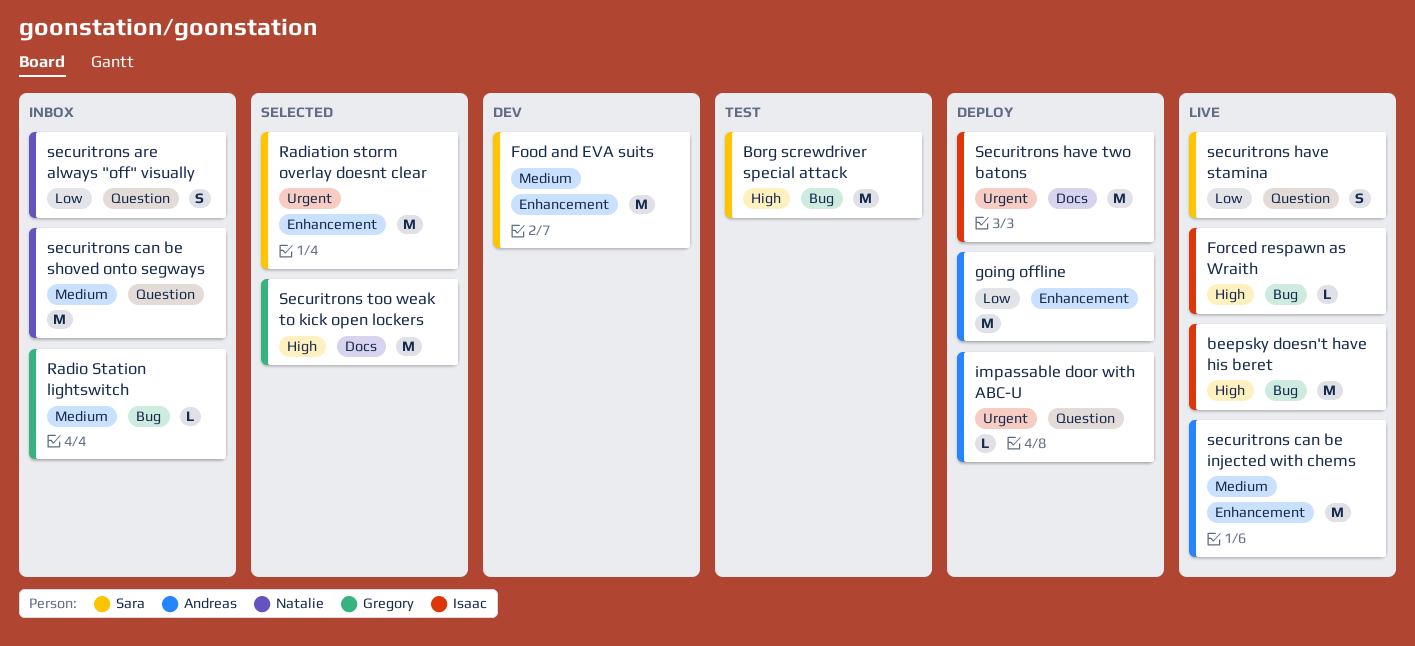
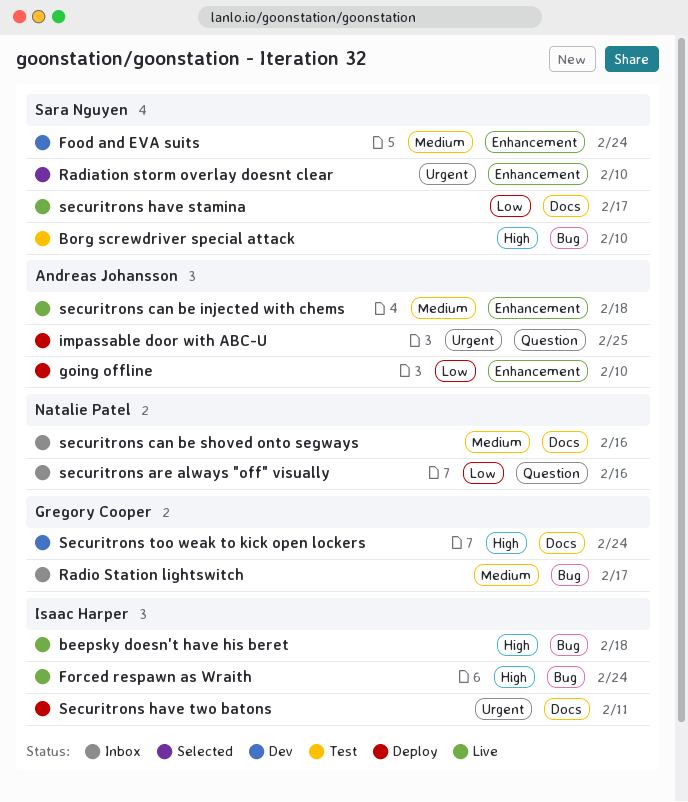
securitrons can be shoved onto segways, label: Question -> Docs
securitrons have stamina, label: Question -> Docs
Securitrons too weak to kick open lockers, status: Selected -> Dev

